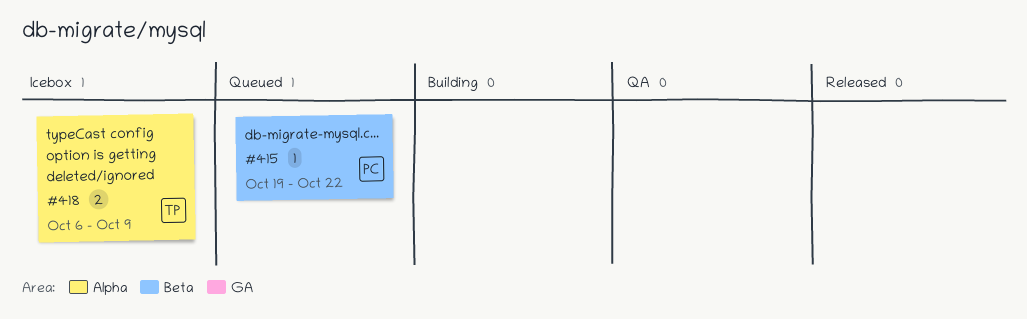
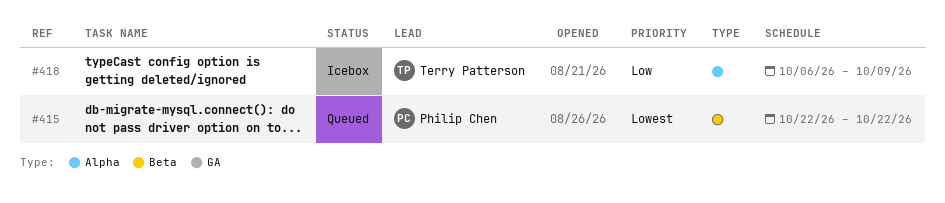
#415, start: Oct 19 -> Oct 22

